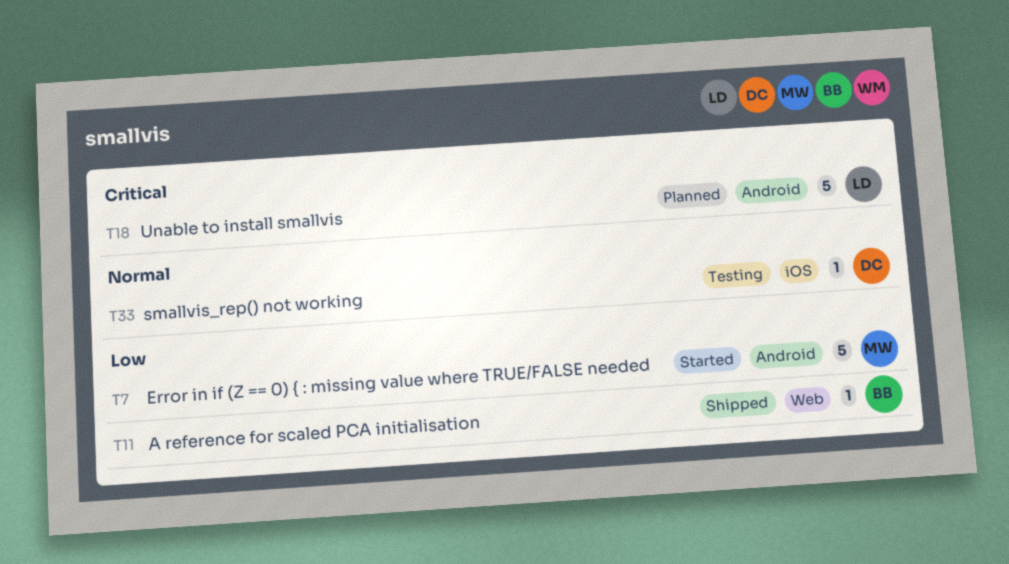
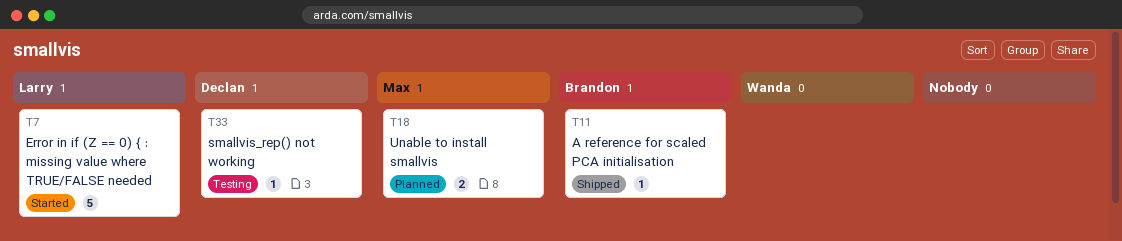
T7, owner: Max -> Larry
T18, owner: Larry -> Max
T18, estimate: 5 -> 2

